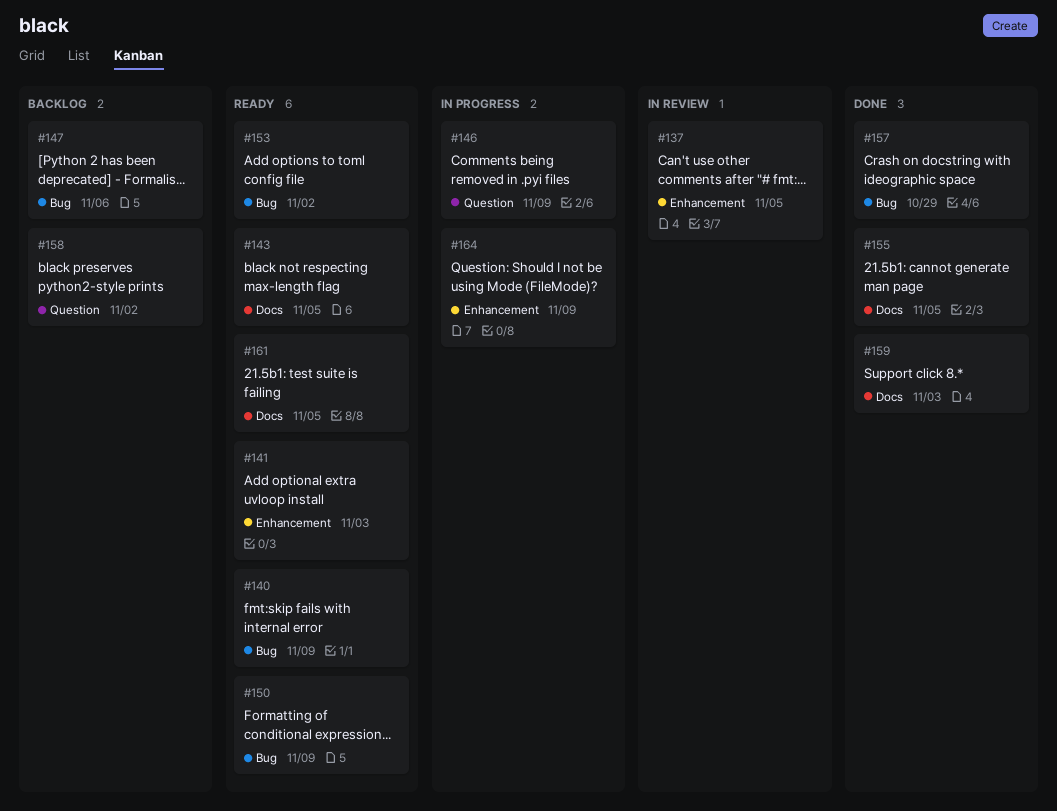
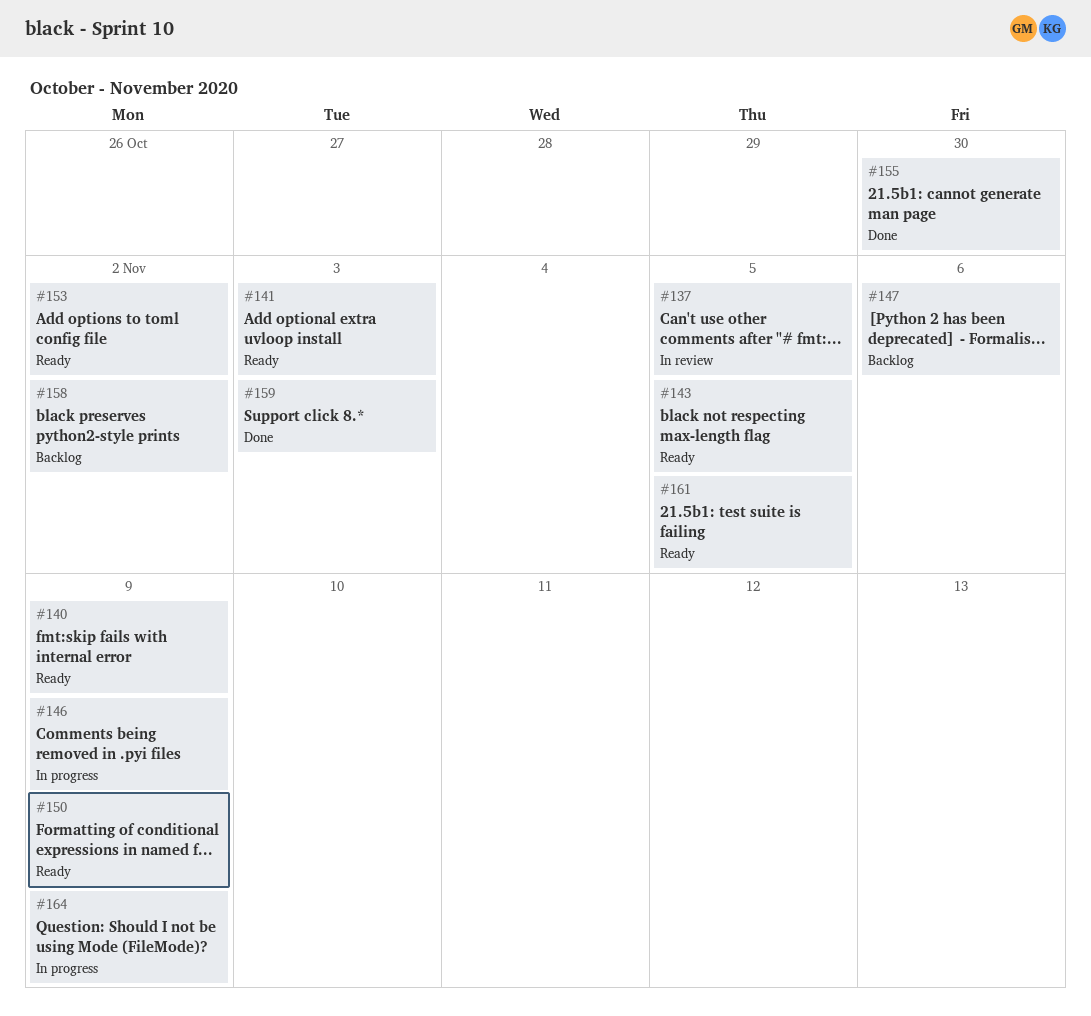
#155, due: Nov 5 -> Oct 30
#157: present -> none

